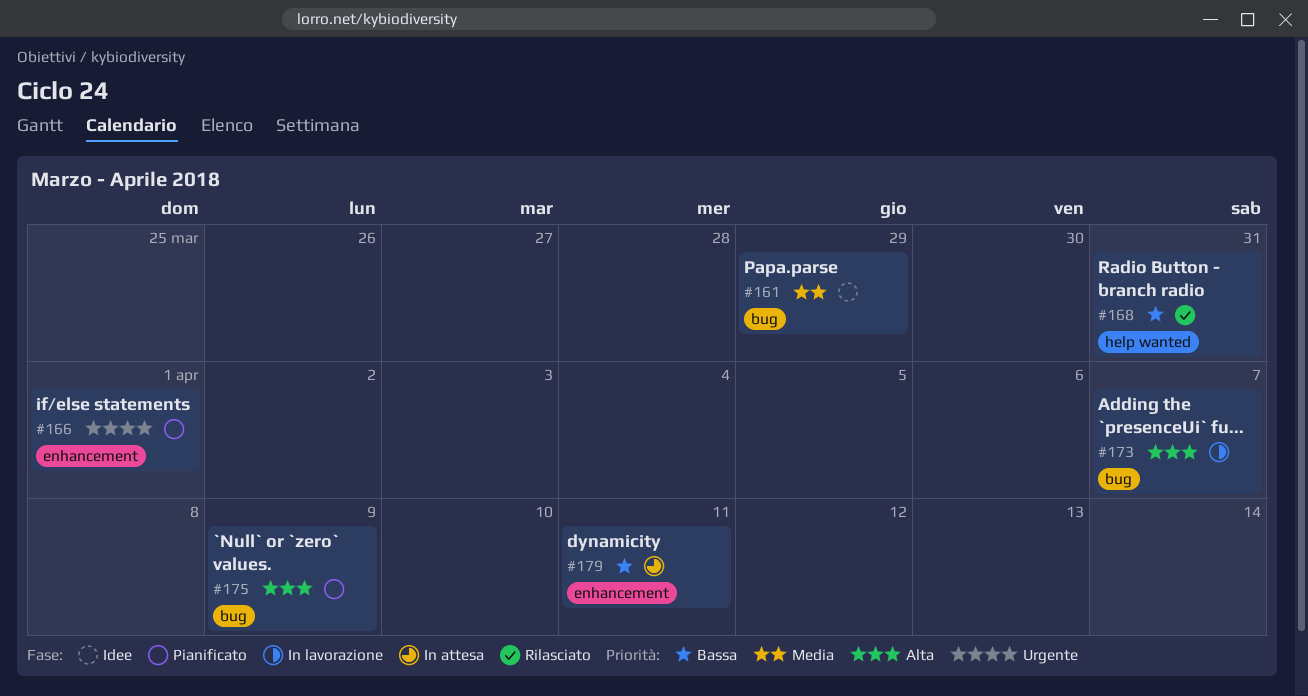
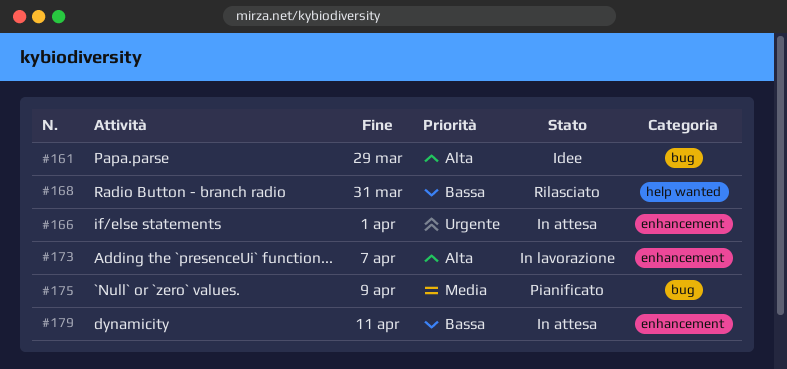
#161, priority: Media -> Alta
#166, status: Pianificato -> In attesa
#173, label: bug -> enhancement
#175, priority: Alta -> Media

